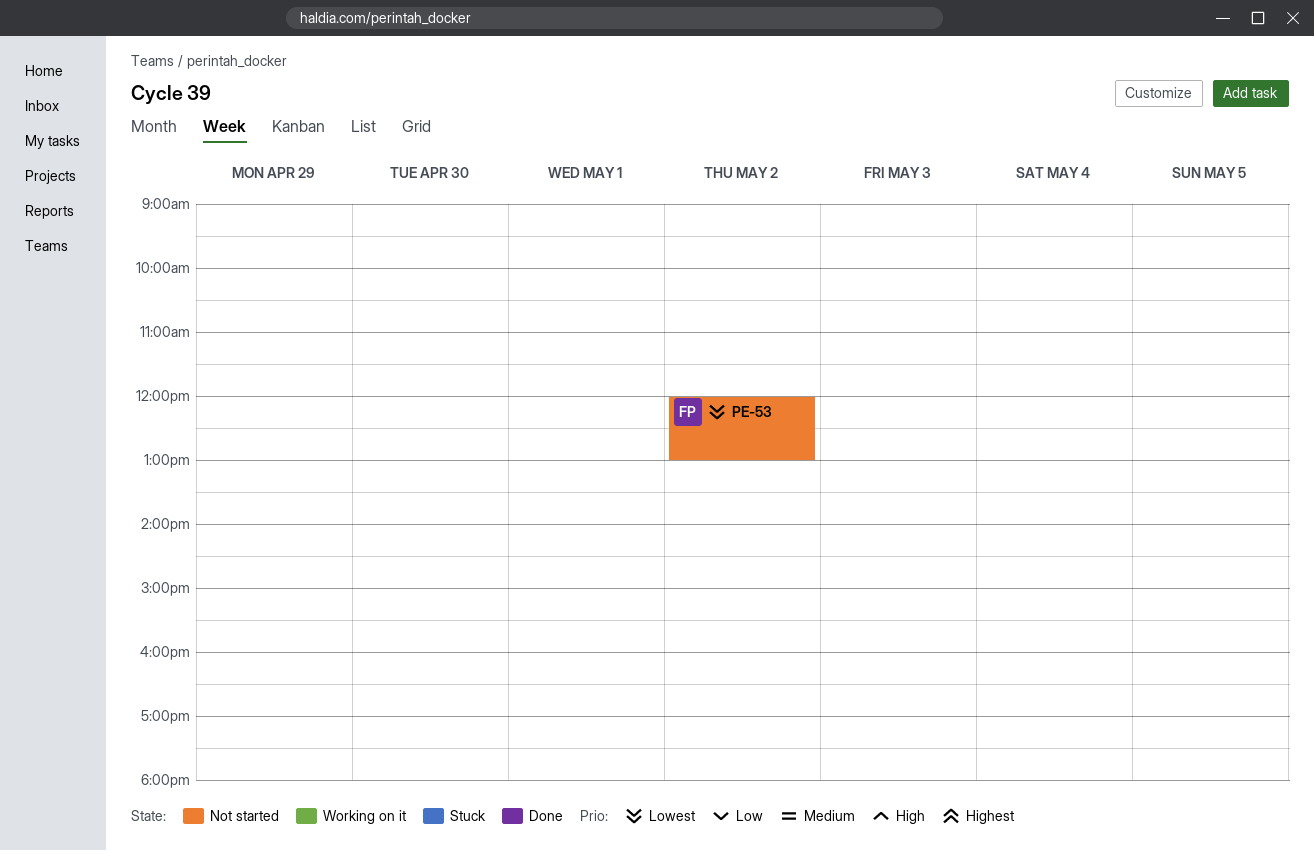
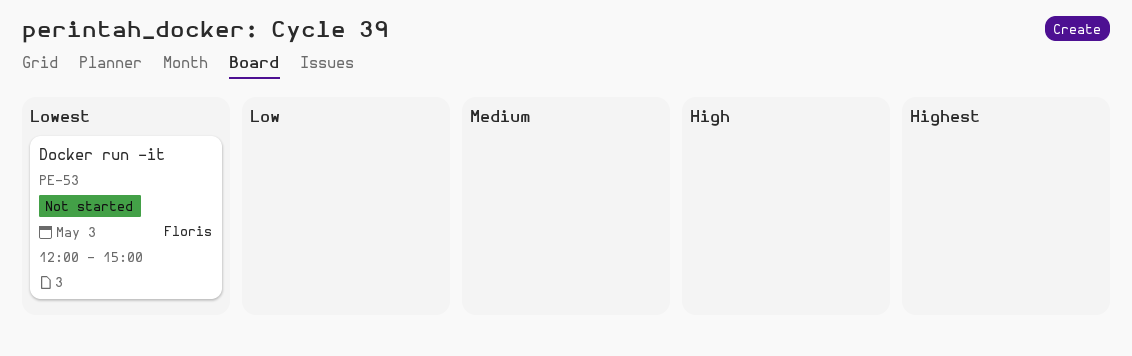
PE-53, day: May 2 -> May 3
PE-53, ends: 13:00 -> 15:00

